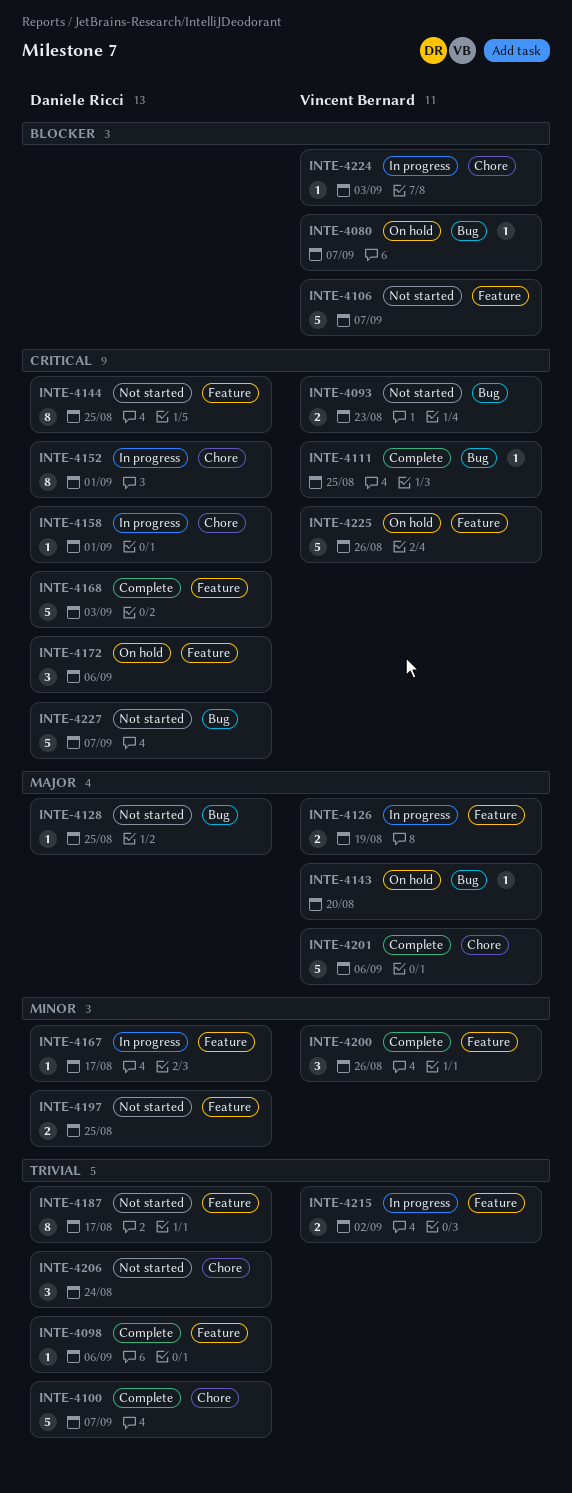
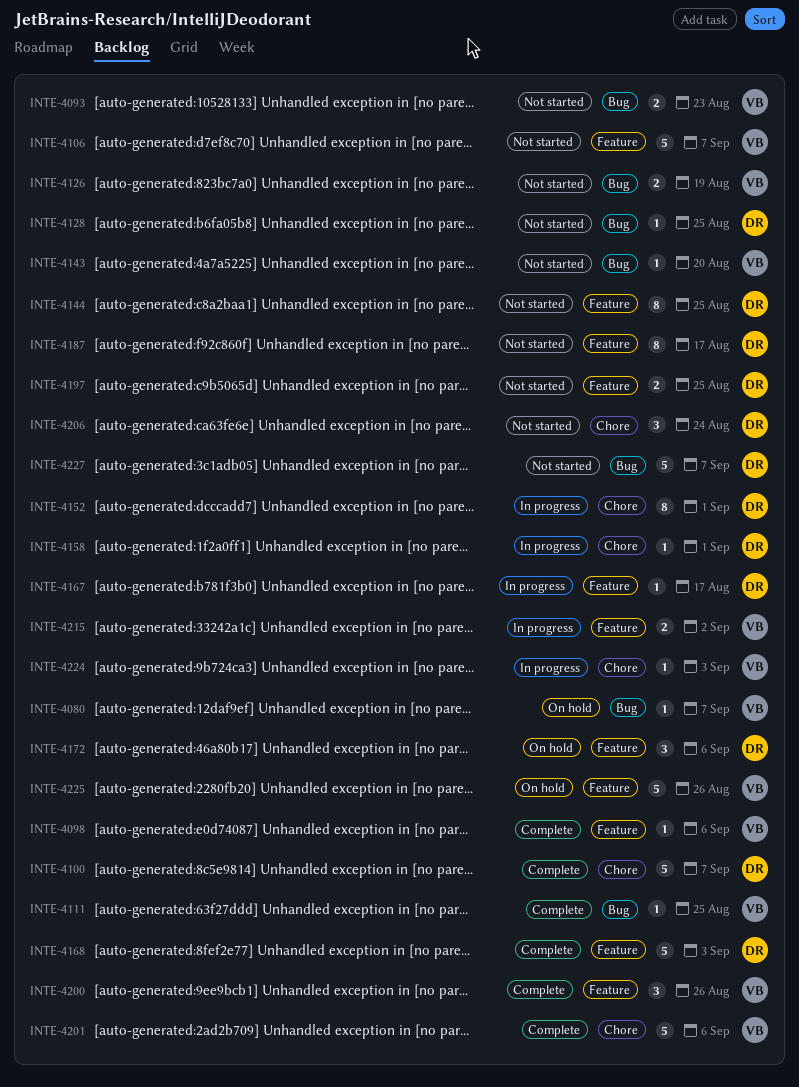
INTE-4098, owner: Daniele Ricci -> Vincent Bernard
INTE-4126, status: In progress -> Not started
INTE-4126, label: Feature -> Bug
INTE-4143, status: On hold -> Not started

